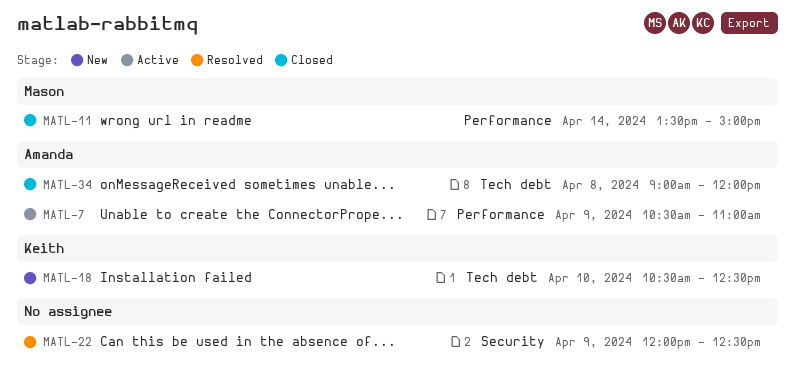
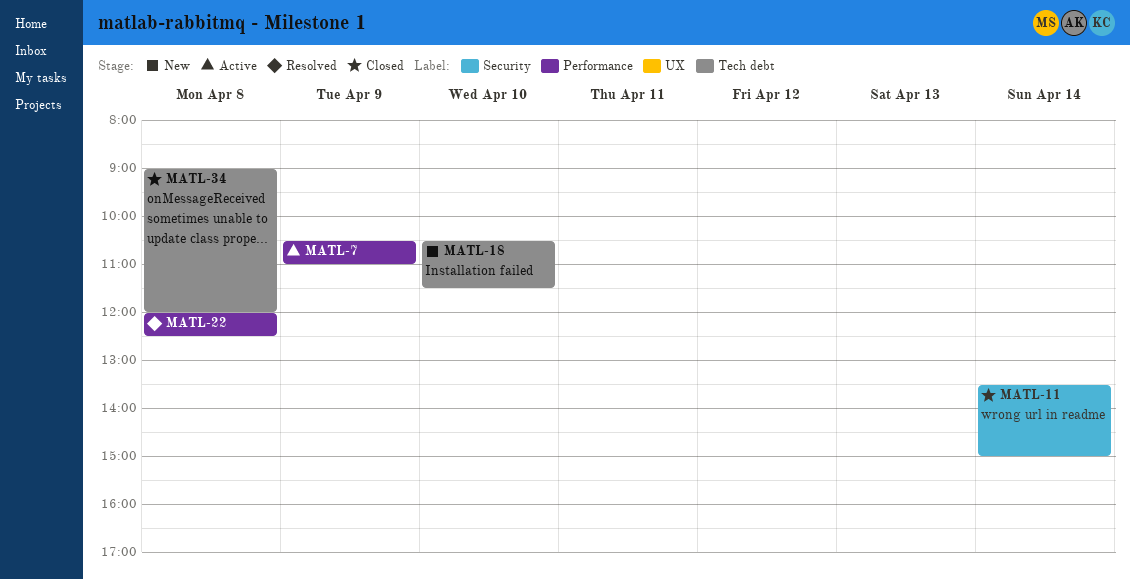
MATL-11, label: Performance -> Security
MATL-18, ends: 12:30 -> 11:30
MATL-22, label: Security -> Performance
MATL-22, day: Apr 9 -> Apr 8

